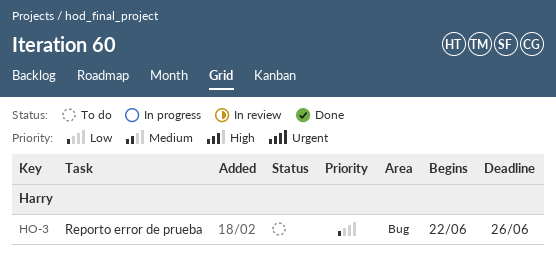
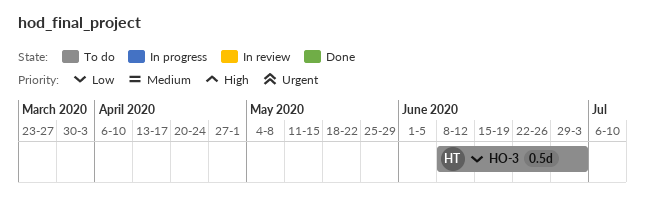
HO-3, start: Jun 22 -> Jun 8
HO-3, due: Jun 26 -> Jul 3

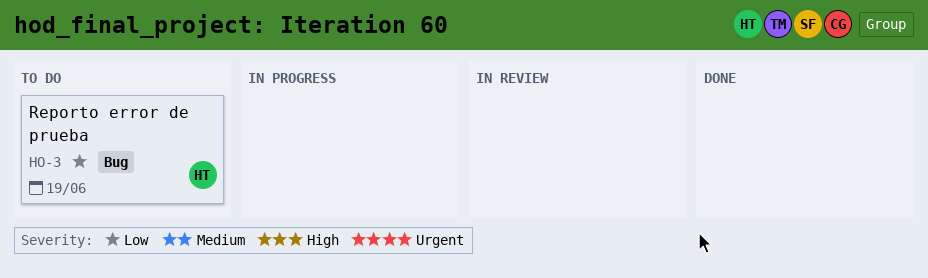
HO-3, due: Jul 3 -> Jun 19

